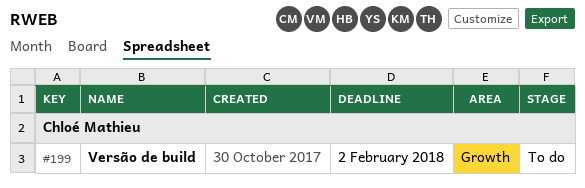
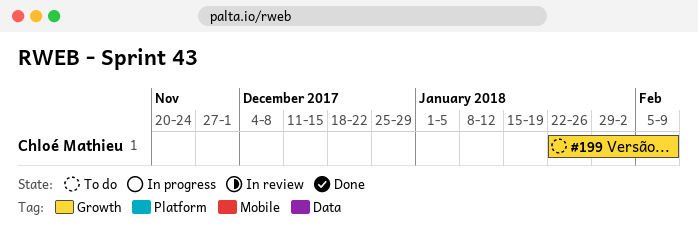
#199, due: Feb 2 -> Feb 9

